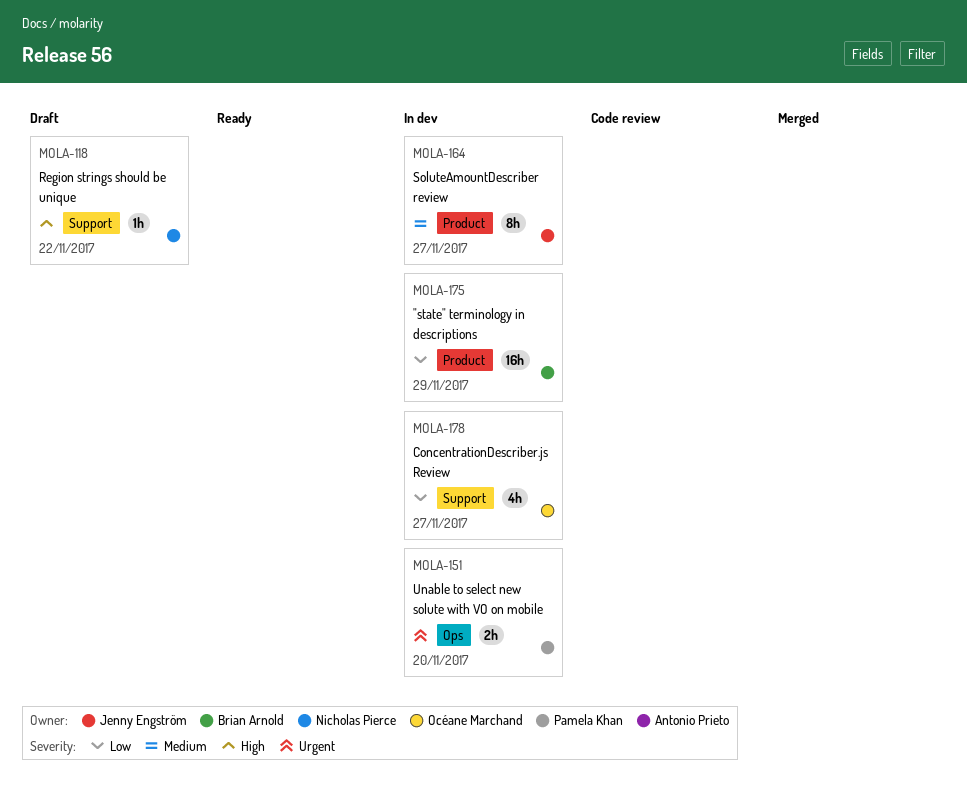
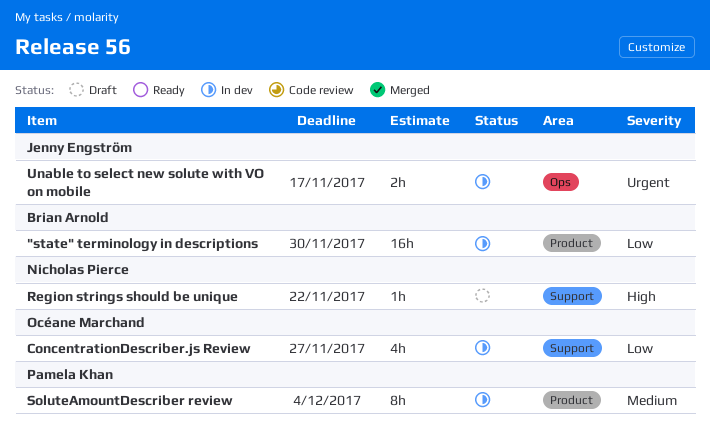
"state" terminology in descriptions, due: Nov 29 -> Nov 30
SoluteAmountDescriber review, owner: Jenny Engström -> Pamela Khan
SoluteAmountDescriber review, due: Nov 27 -> Dec 4
Unable to select new solute with VO on mobile, owner: Pamela Khan -> Jenny Engström
Unable to select new solute with VO on mobile, due: Nov 20 -> Nov 17

